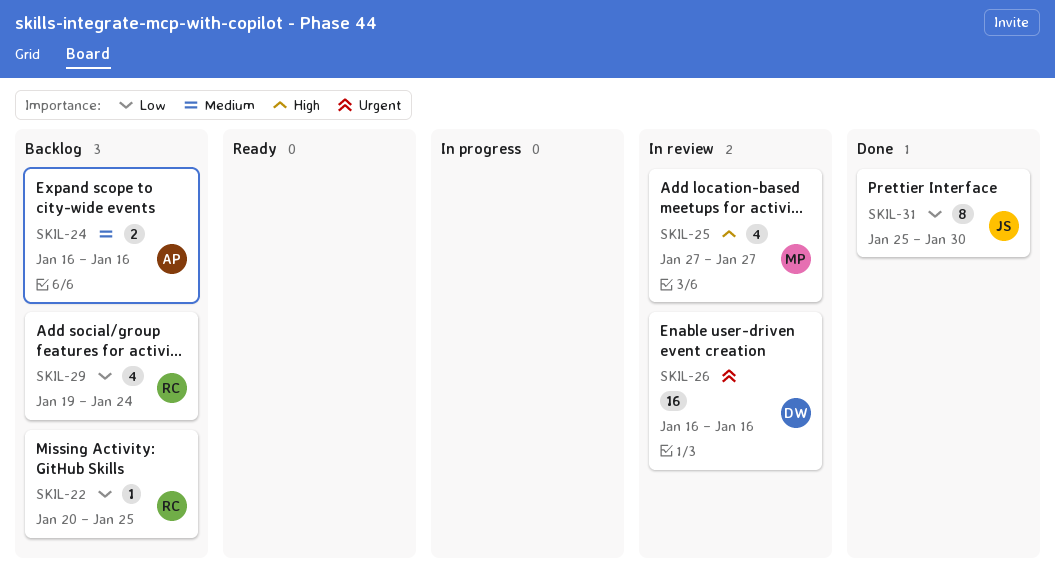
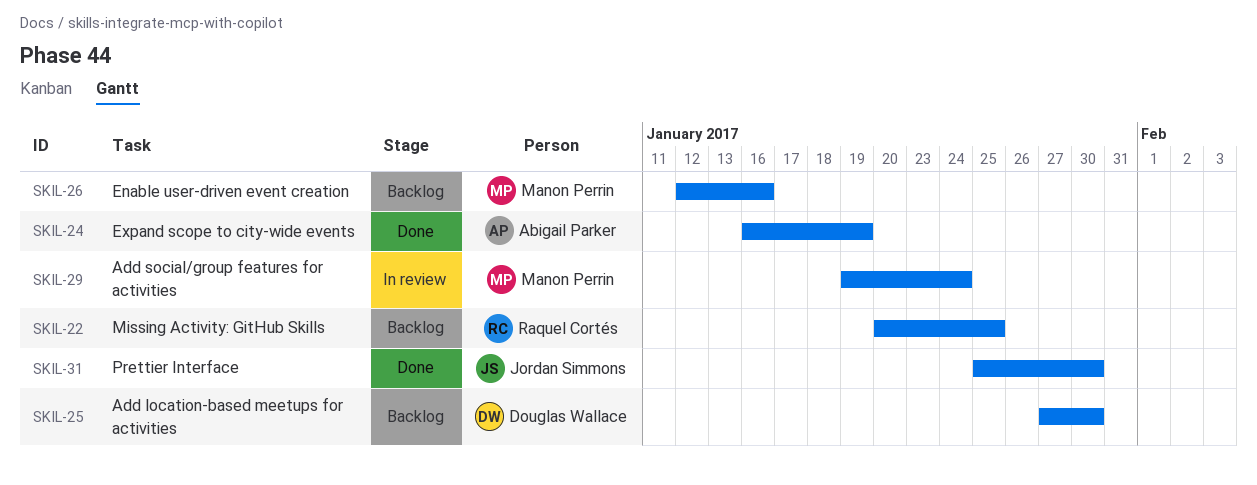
SKIL-24, status: Backlog -> Done
SKIL-24, due: Jan 16 -> Jan 19
SKIL-25, status: In review -> Backlog
SKIL-25, owner: Manon Perrin -> Douglas Wallace
SKIL-25, due: Jan 27 -> Jan 30
SKIL-26, status: In review -> Backlog
SKIL-26, owner: Douglas Wallace -> Manon Perrin
SKIL-26, start: Jan 16 -> Jan 12
SKIL-29, status: Backlog -> In review
SKIL-29, owner: Raquel Cortés -> Manon Perrin

